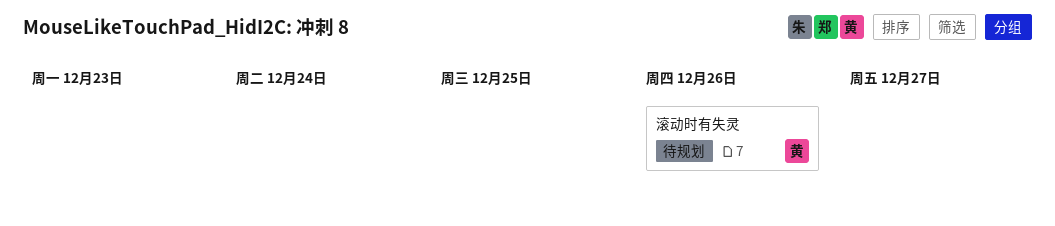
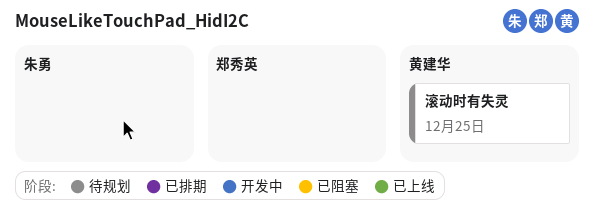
滚动时有失灵, due: Dec 26 -> Dec 25

